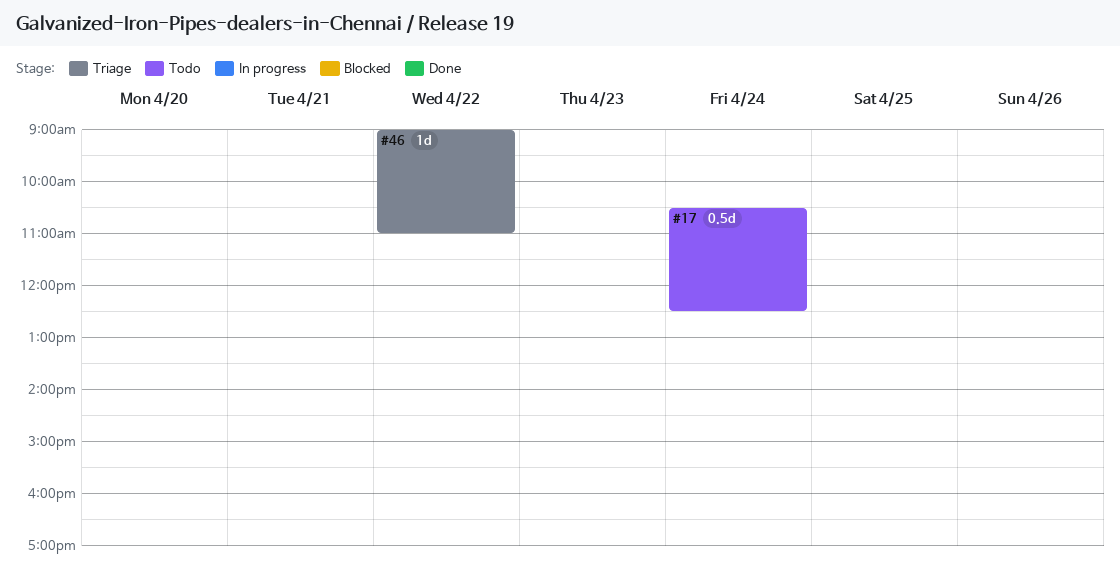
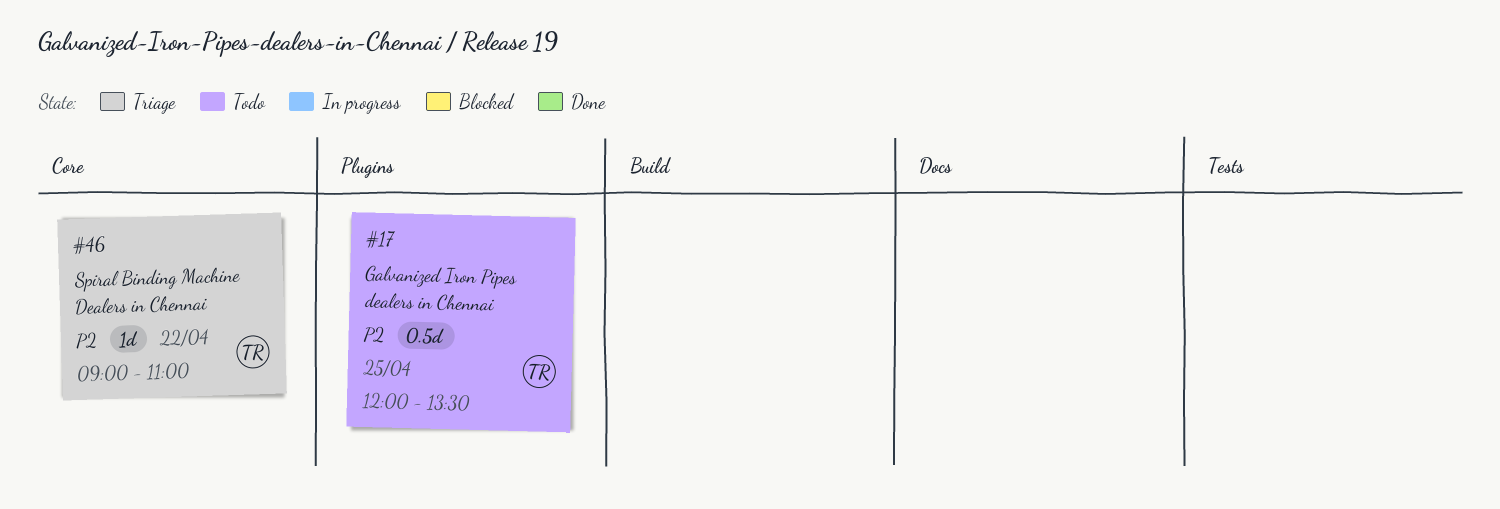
#17, day: Apr 24 -> Apr 25
#17, begins: 10:30 -> 12:00
#17, ends: 12:30 -> 13:30

